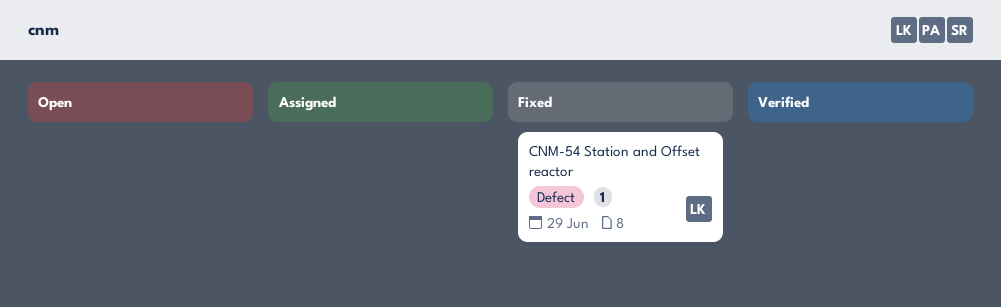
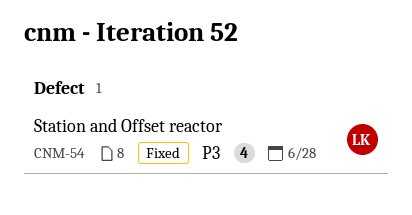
CNM-54, estimate: 1 -> 4
CNM-54, due: Jun 29 -> Jun 28

